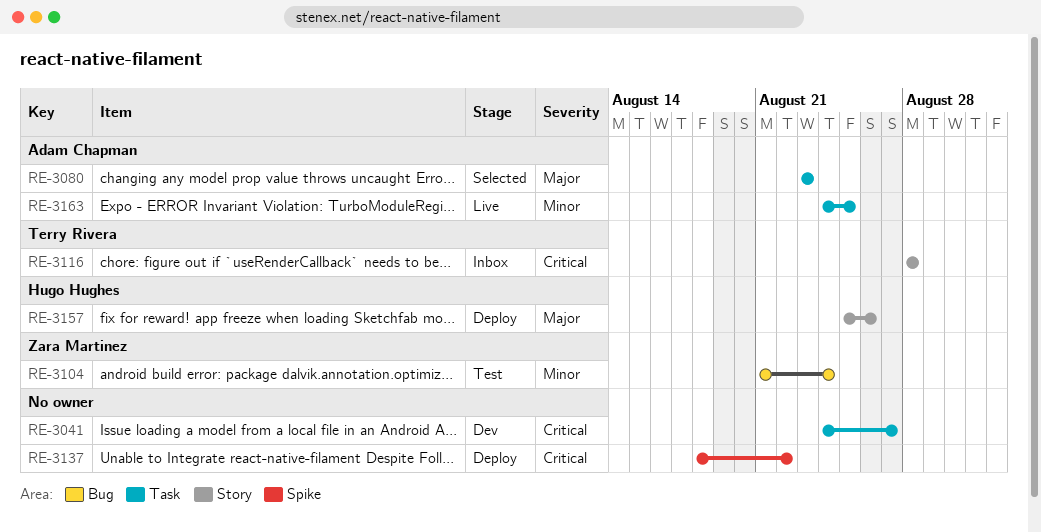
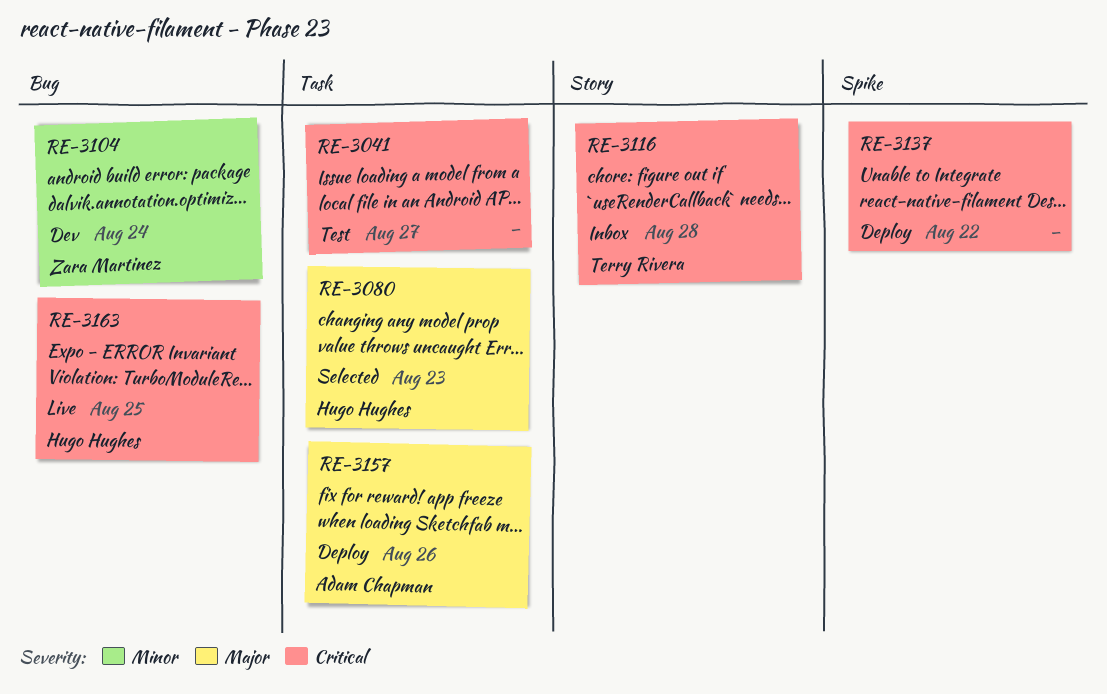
RE-3041, status: Dev -> Test
RE-3080, owner: Adam Chapman -> Hugo Hughes
RE-3104, status: Test -> Dev
RE-3157, owner: Hugo Hughes -> Adam Chapman
RE-3157, label: Story -> Task
RE-3163, owner: Adam Chapman -> Hugo Hughes
RE-3163, priority: Minor -> Critical
RE-3163, label: Task -> Bug

